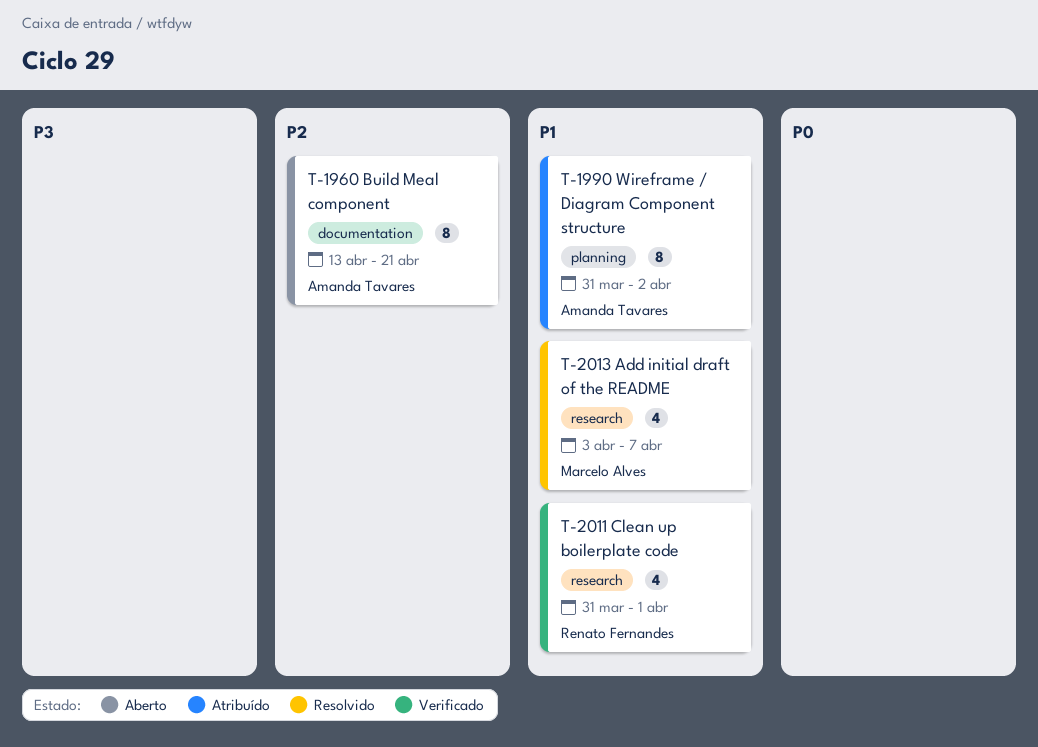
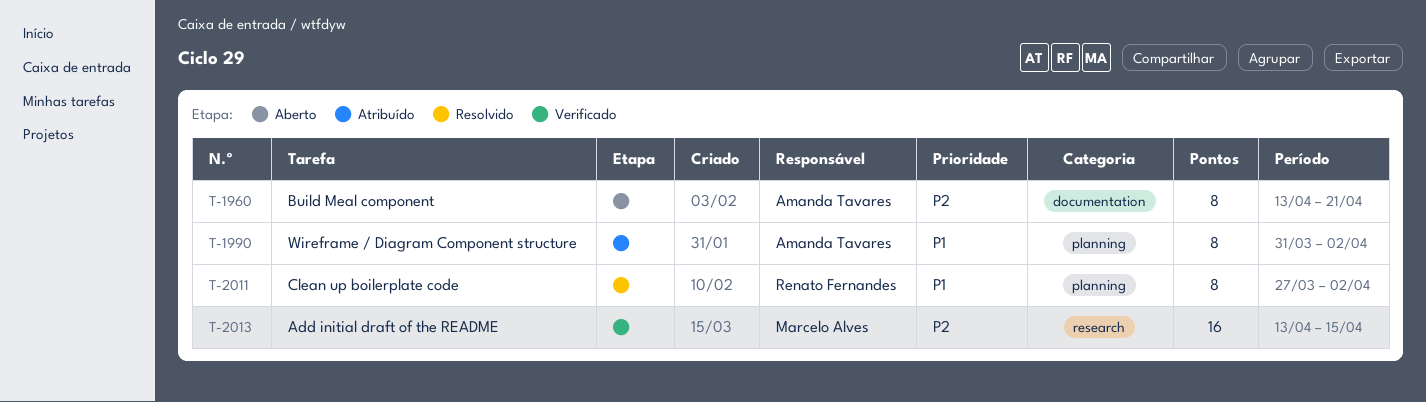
T-2011, status: Verificado -> Resolvido
T-2011, label: research -> planning
T-2011, estimate: 4 -> 8
T-2011, start: Mar 31 -> Mar 27
T-2011, due: Apr 1 -> Apr 2
T-2013, status: Resolvido -> Verificado
T-2013, priority: P1 -> P2
T-2013, estimate: 4 -> 16
T-2013, start: Apr 3 -> Apr 13
T-2013, due: Apr 7 -> Apr 15

